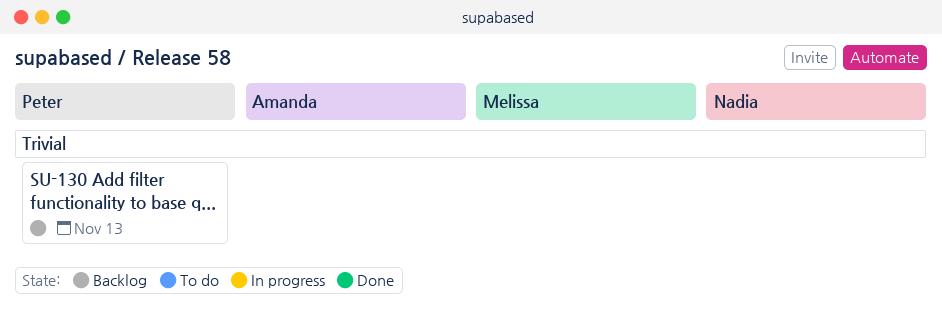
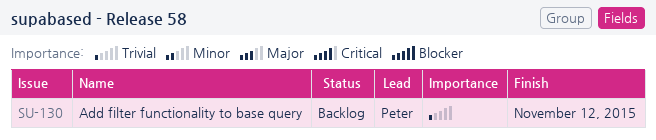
SU-130, due: Nov 13 -> Nov 12

